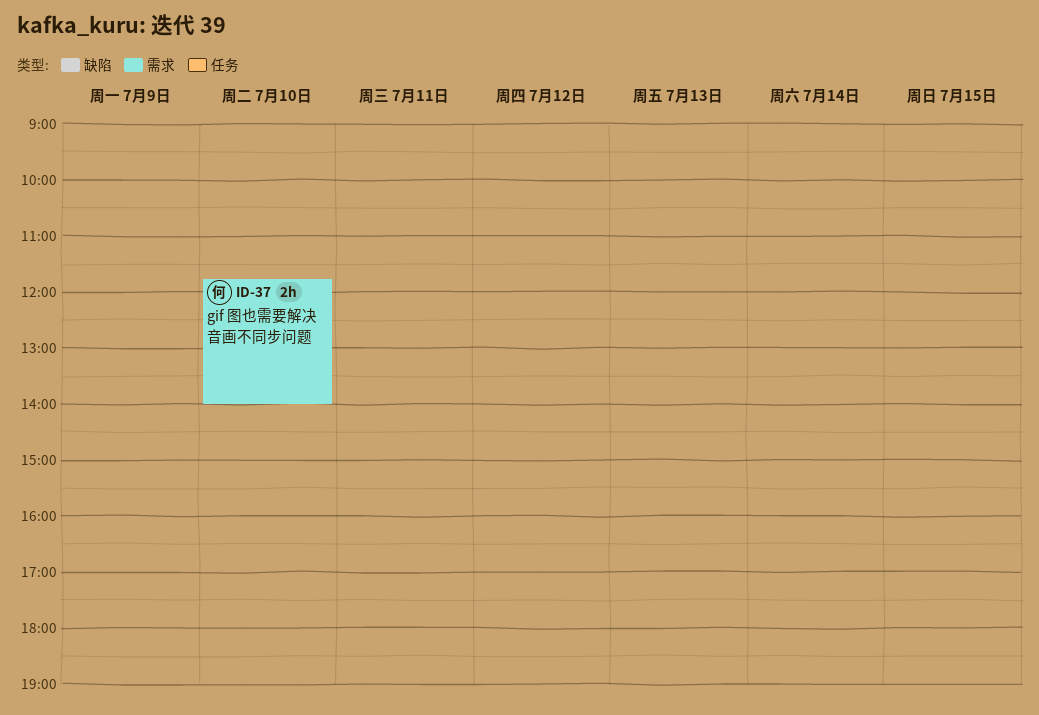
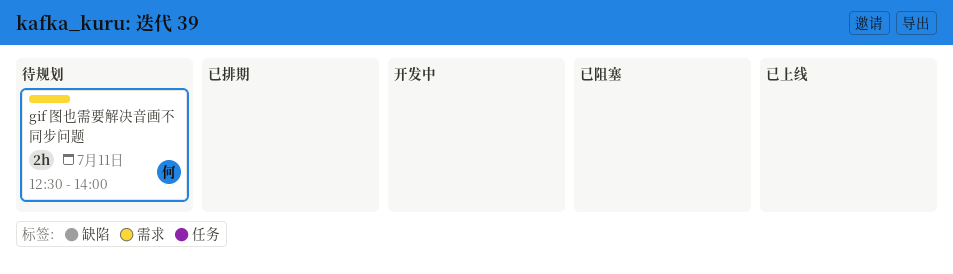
gif 图也需要解决音画不同步问题, day: Jul 10 -> Jul 11
gif 图也需要解决音画不同步问题, begins: 11:45 -> 12:30

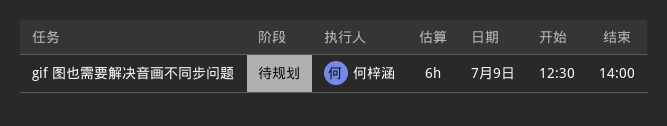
gif 图也需要解决音画不同步问题, estimate: 2h -> 6h
gif 图也需要解决音画不同步问题, day: Jul 11 -> Jul 9

